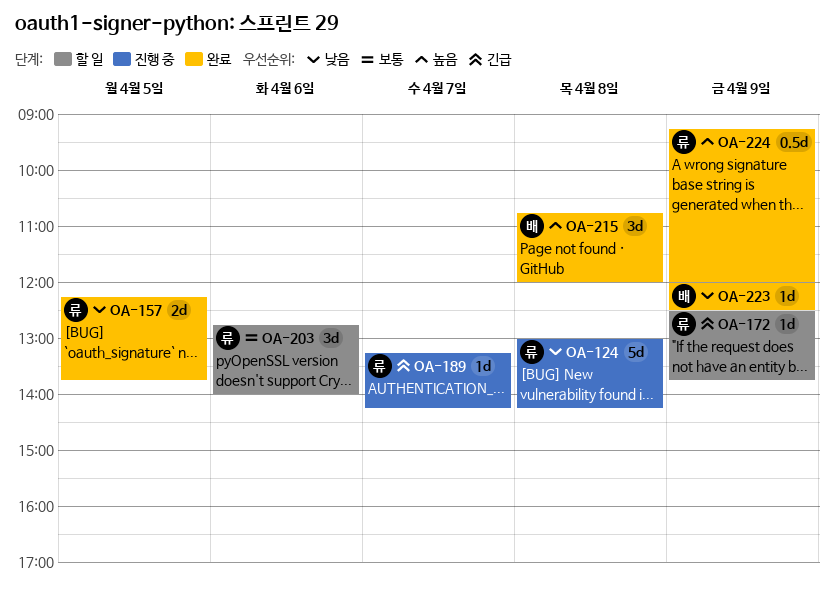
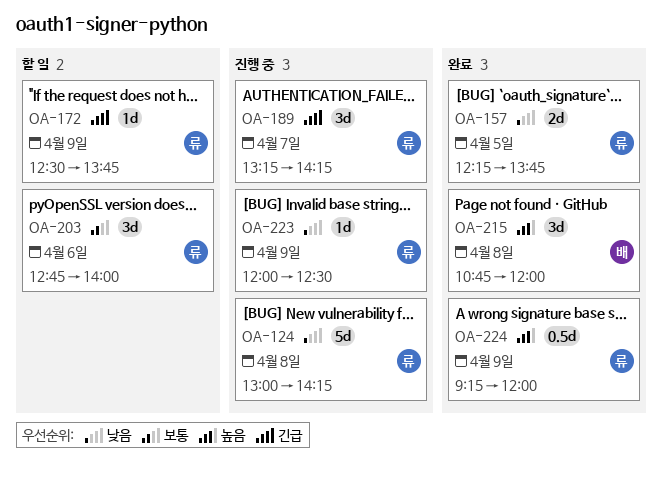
OA-189, estimate: 1d -> 3d
OA-223, status: 완료 -> 진행 중
OA-223, owner: 배 -> 류

